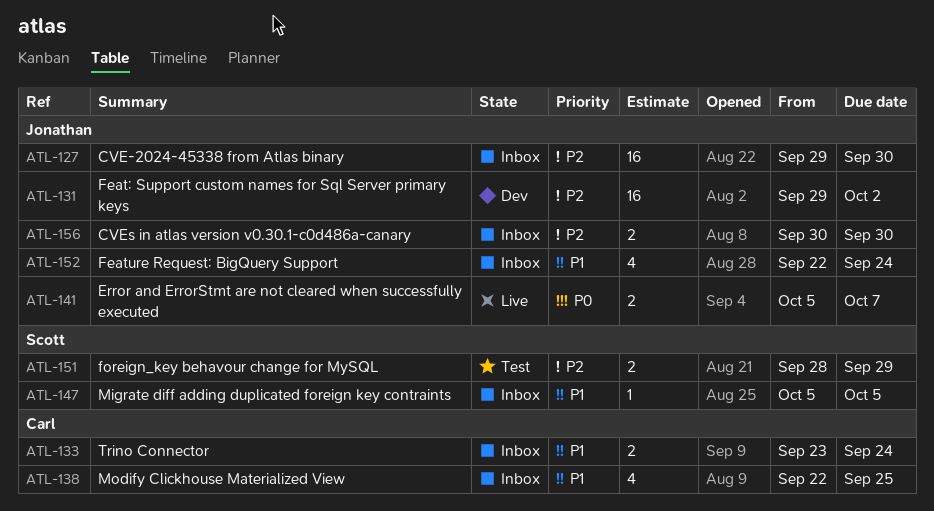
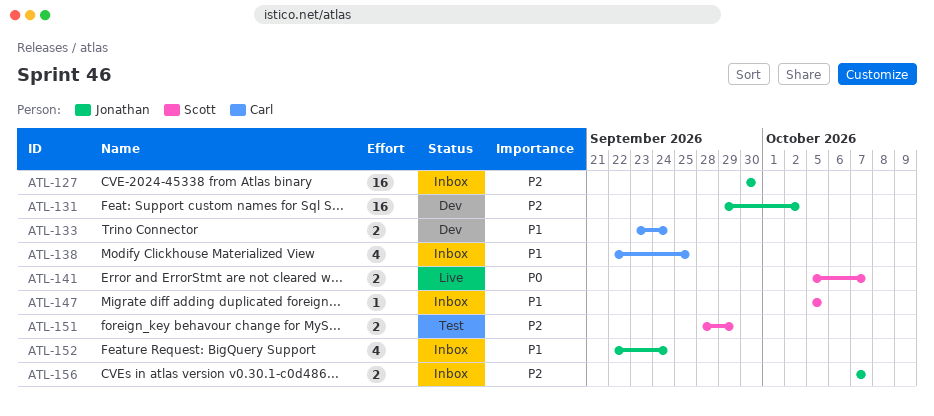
ATL-127, start: Sep 29 -> Sep 30
ATL-133, status: Inbox -> Dev
ATL-141, owner: Jonathan -> Scott
ATL-156, start: Sep 30 -> Oct 7
ATL-156, due: Sep 30 -> Oct 7

